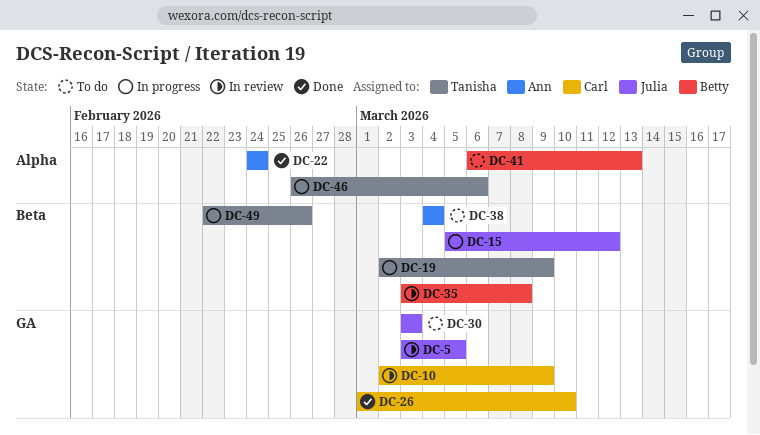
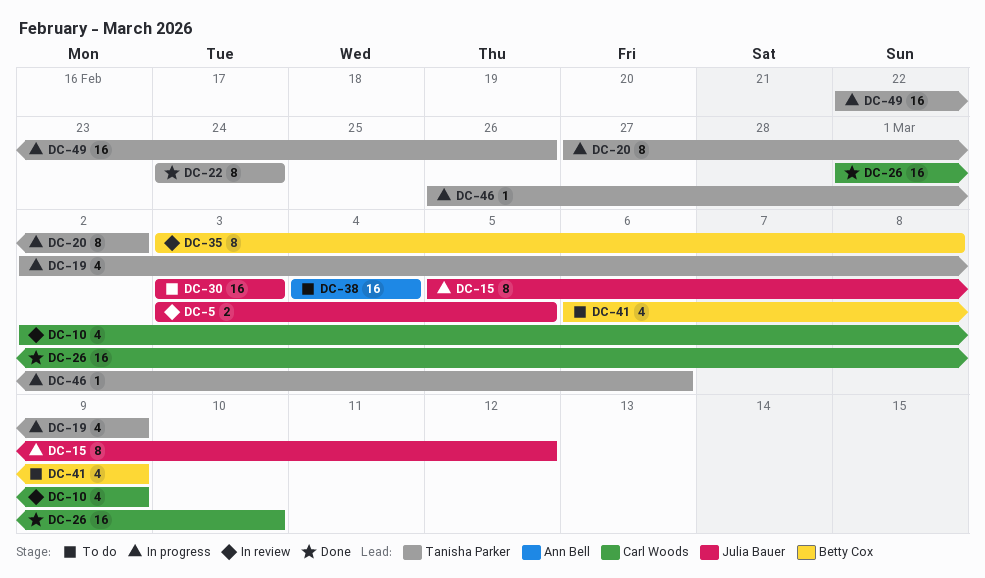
DC-20: none -> present
DC-22, owner: Ann Bell -> Tanisha Parker
DC-41, due: Mar 13 -> Mar 9

